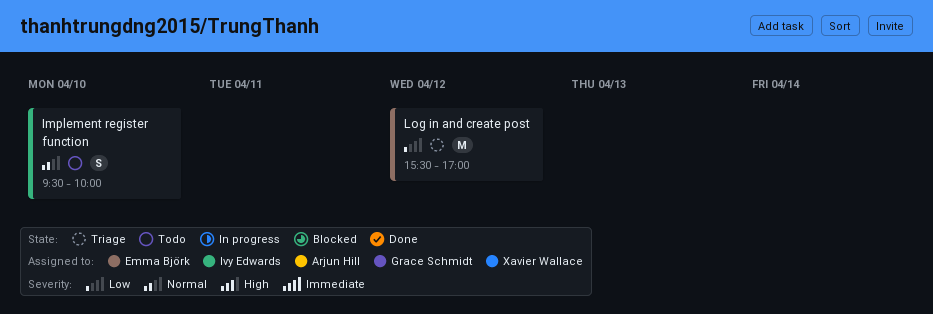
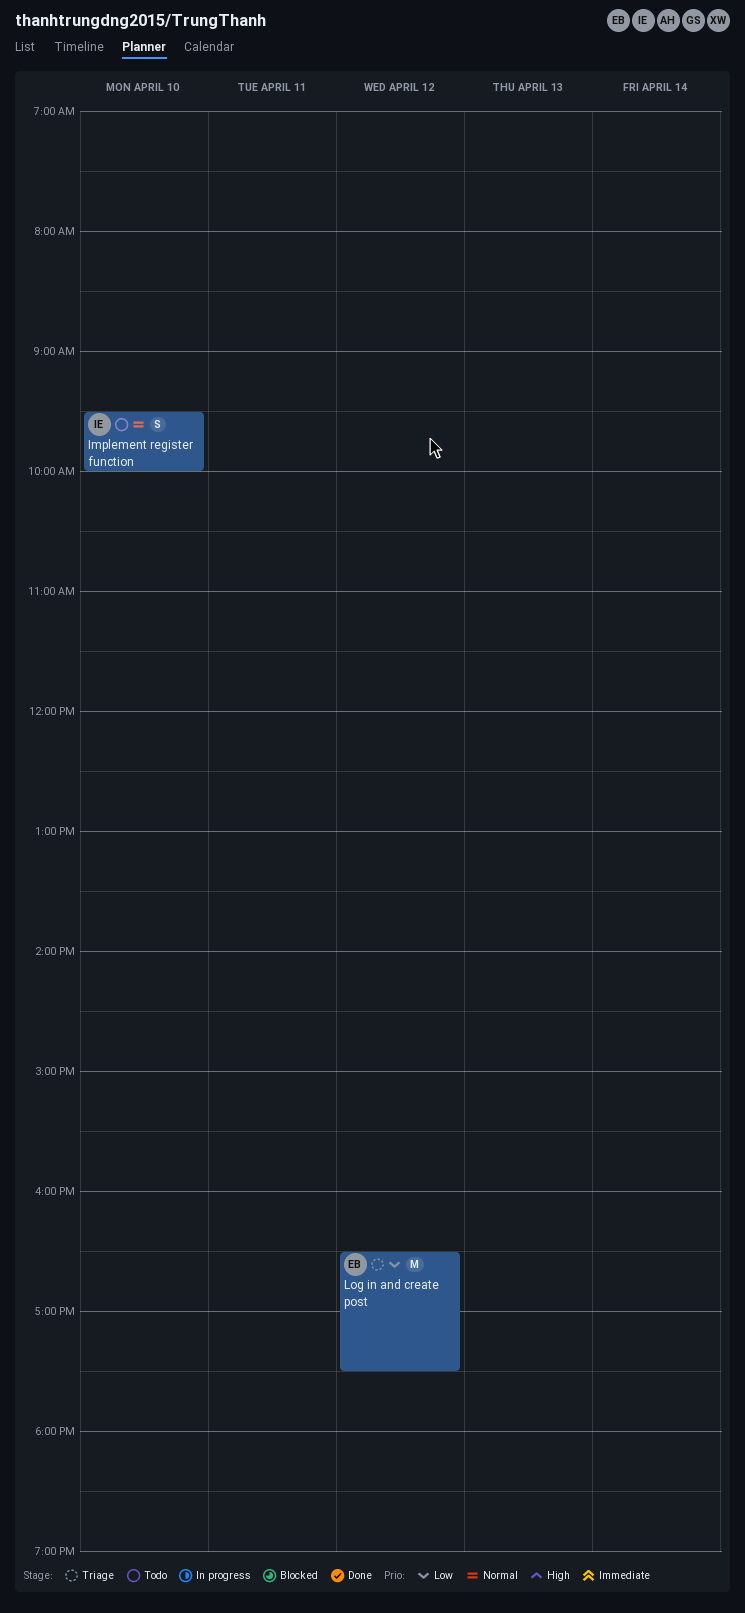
Log in and create post, begins: 15:30 -> 16:30
Log in and create post, ends: 17:00 -> 17:30

